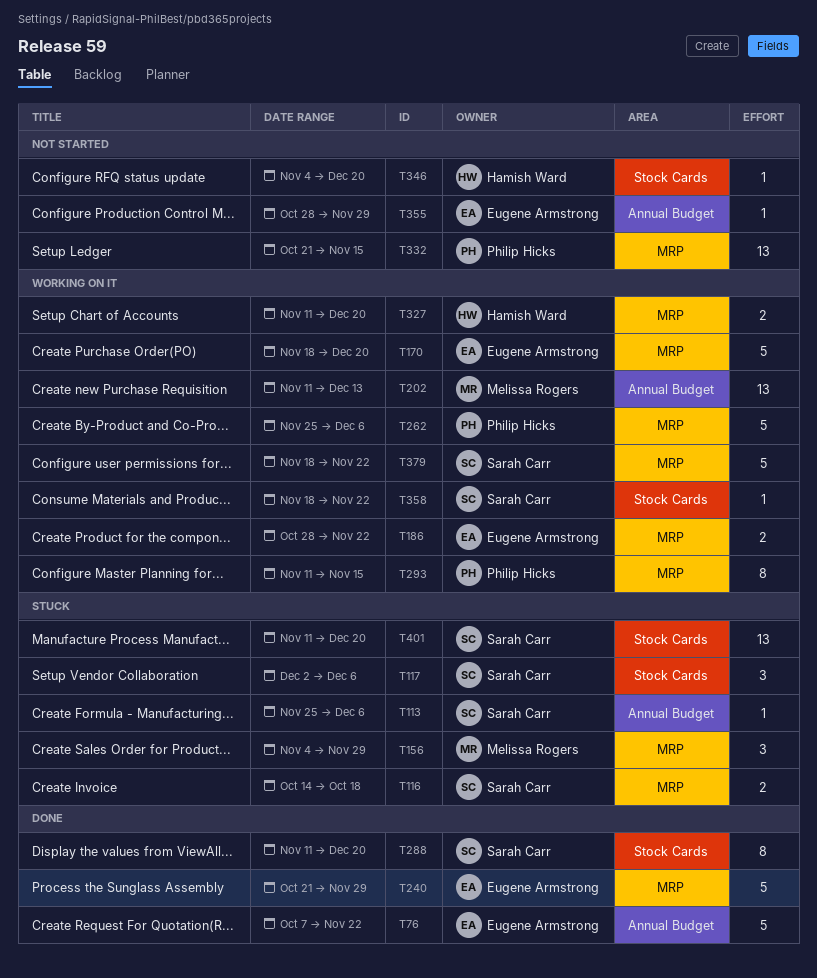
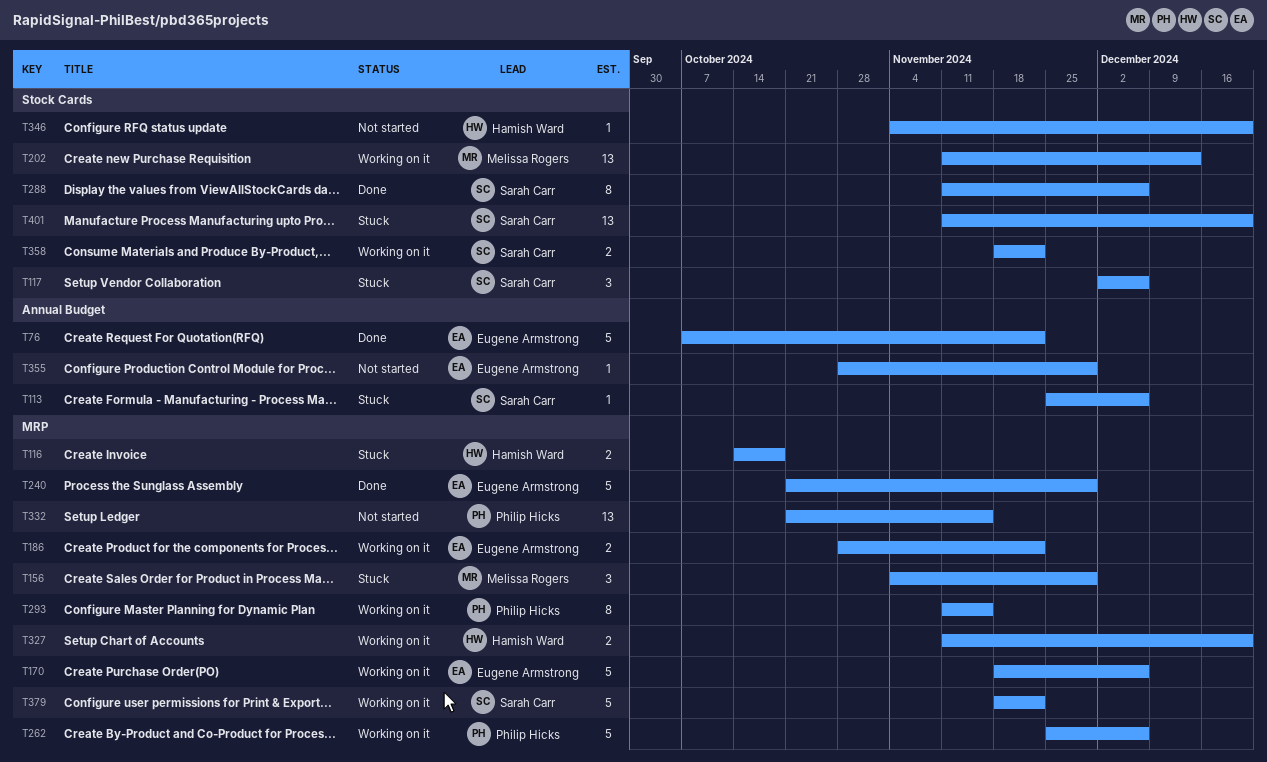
T116, owner: Sarah Carr -> Hamish Ward
T170, due: Dec 20 -> Dec 6
T202, label: Annual Budget -> Stock Cards
T288, due: Dec 20 -> Dec 6
T358, estimate: 1 -> 2

